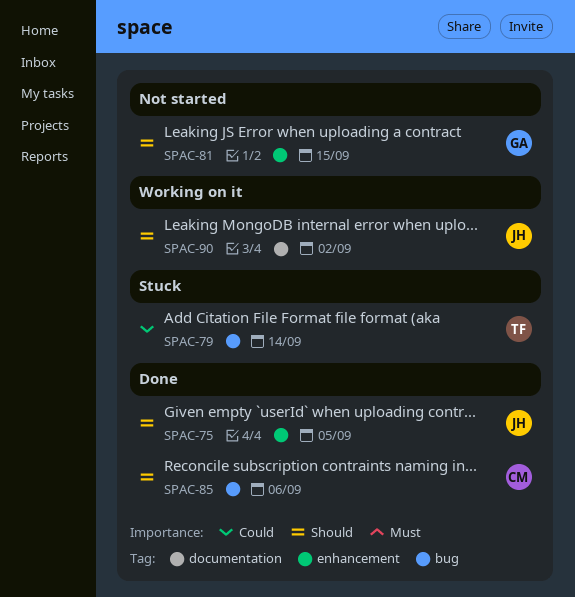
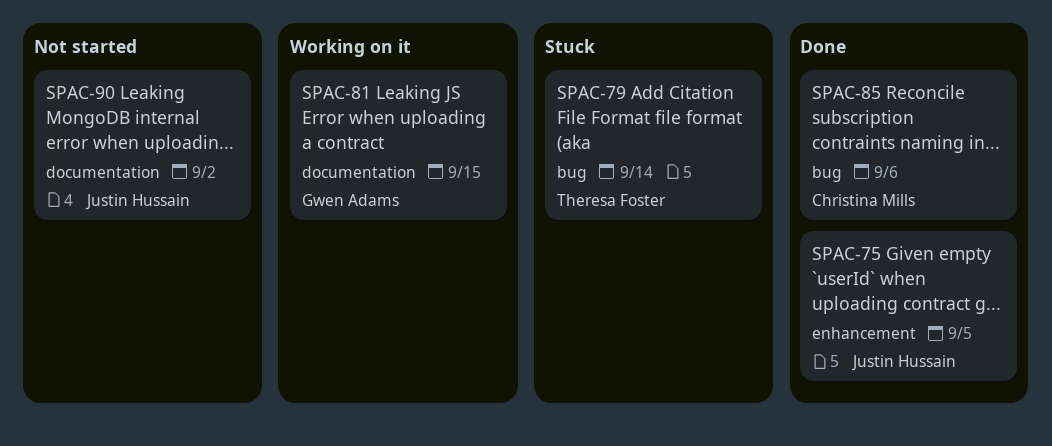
SPAC-81, status: Not started -> Working on it
SPAC-81, label: enhancement -> documentation
SPAC-90, status: Working on it -> Not started

